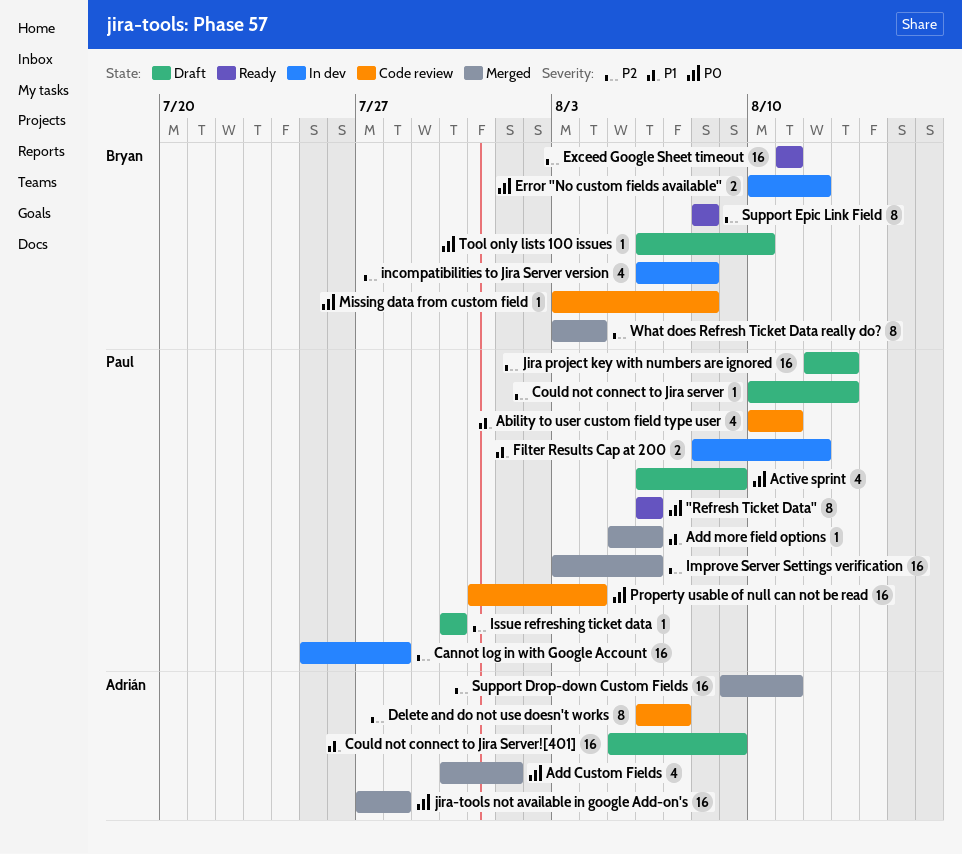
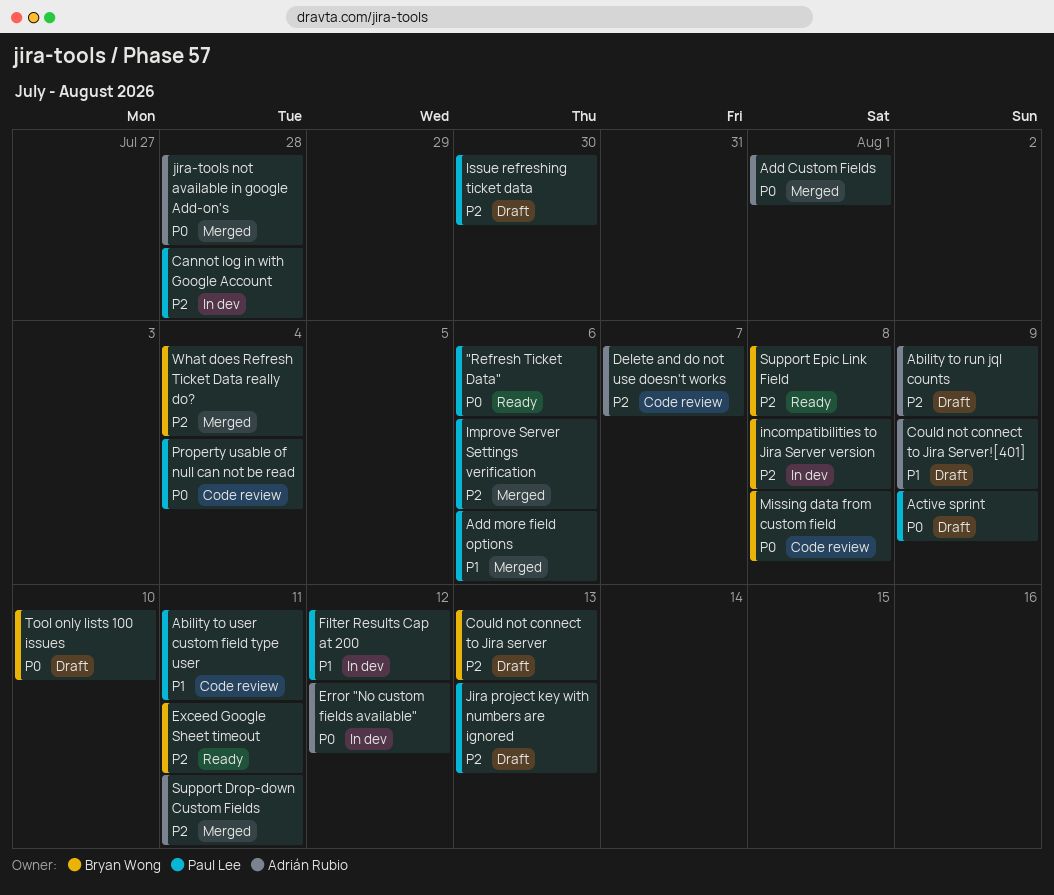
Ability to run jql counts: none -> present
Could not connect to Jira server, owner: Paul Lee -> Bryan Wong
Error "No custom fields available", owner: Bryan Wong -> Adrián Rubio

